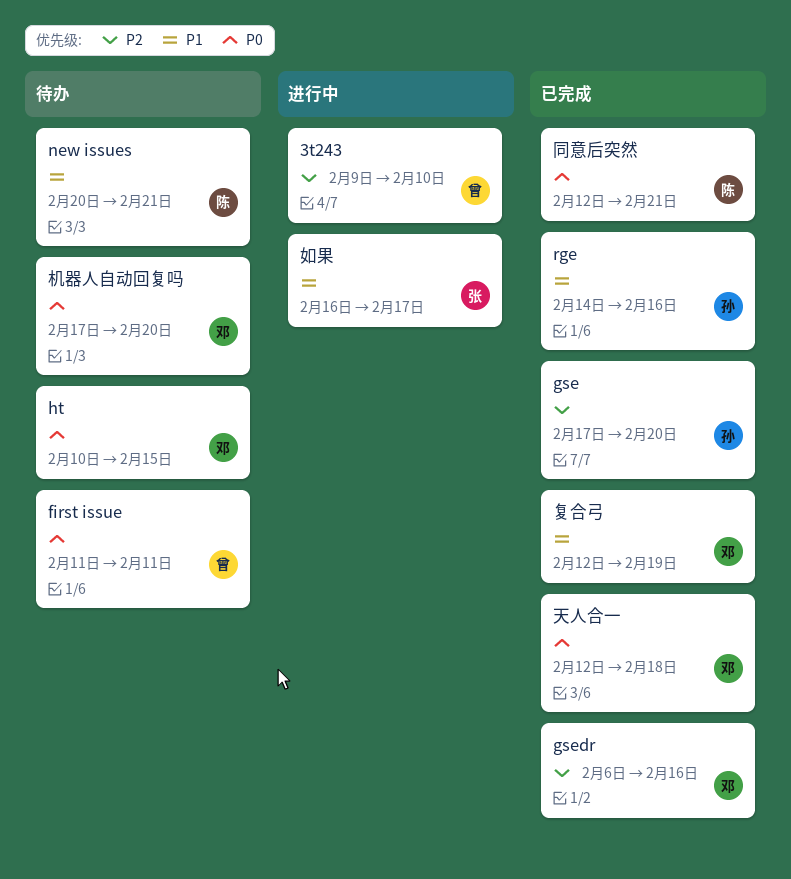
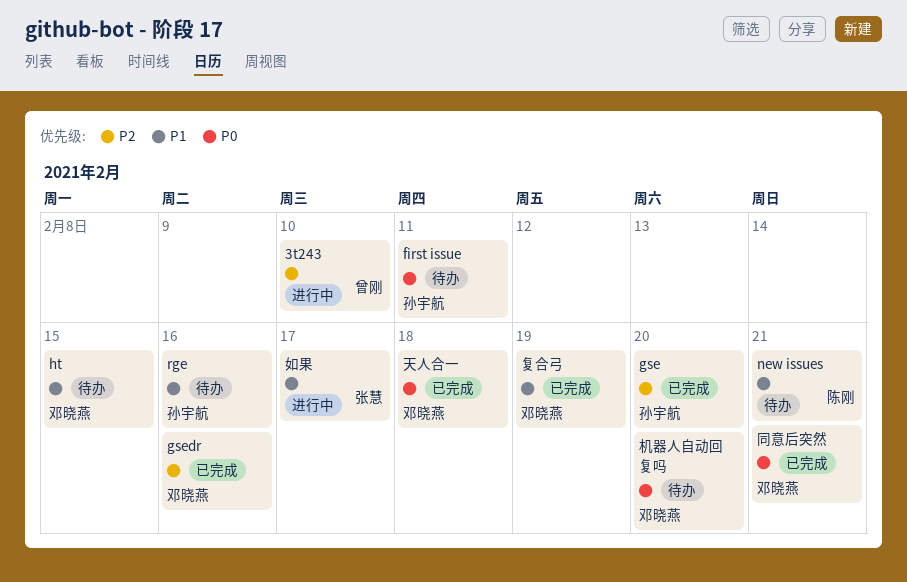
first issue, owner: 曾刚 -> 孙宇航
ht, priority: P0 -> P1
rge, status: 已完成 -> 待办
同意后突然, owner: 陈刚 -> 邓晓燕

